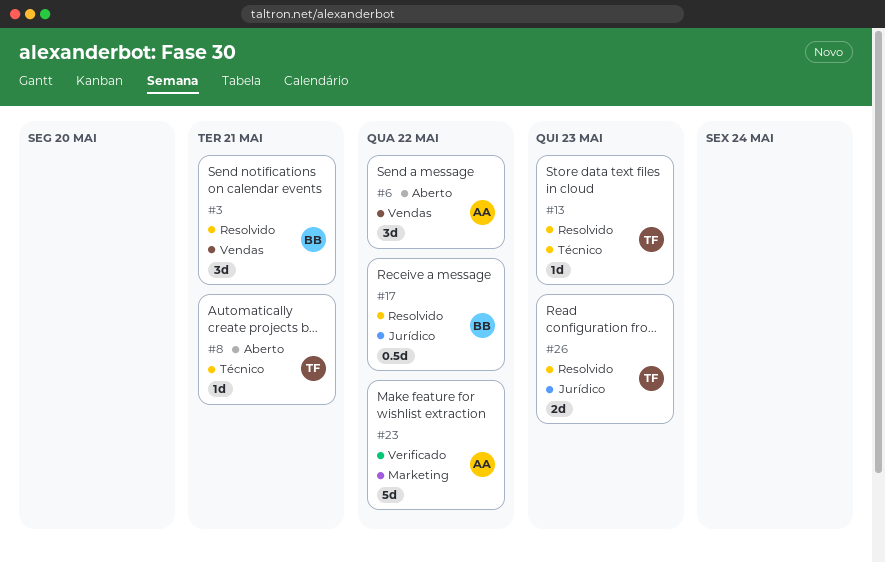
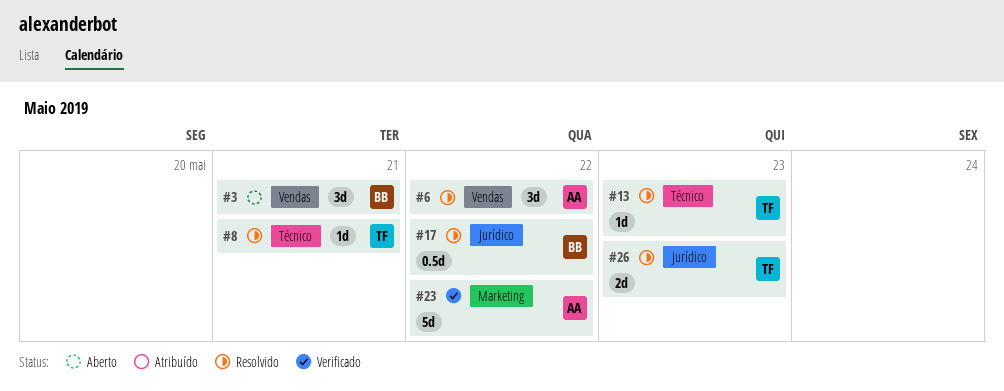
#3, status: Resolvido -> Aberto
#6, status: Aberto -> Resolvido
#8, status: Aberto -> Resolvido

